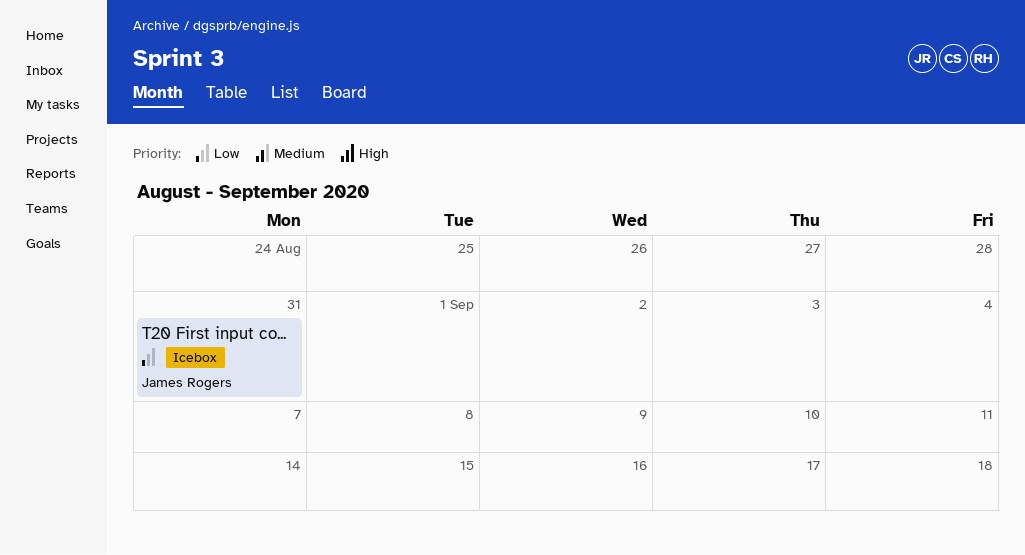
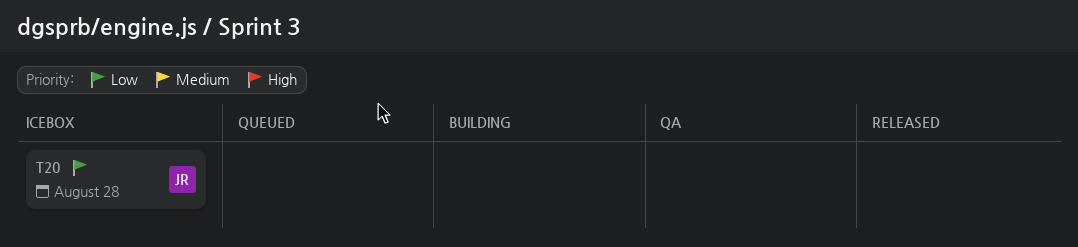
T20, due: Aug 31 -> Aug 28

